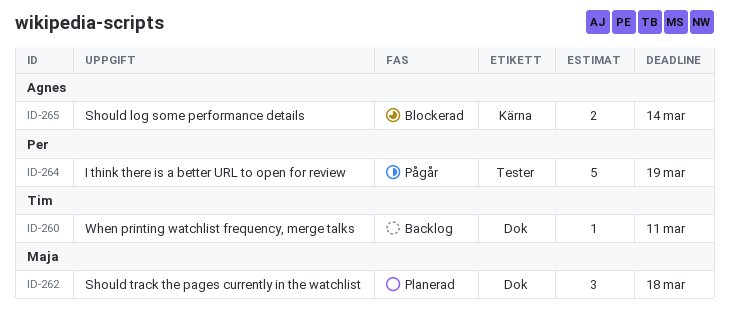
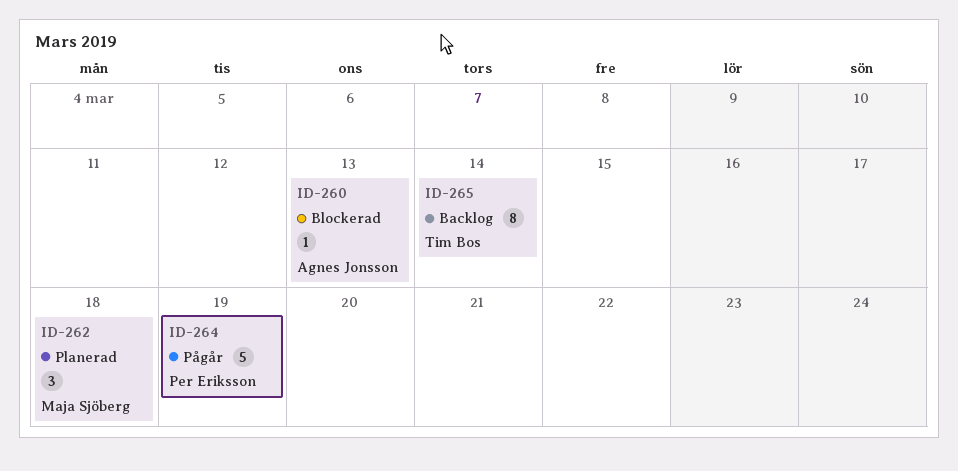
ID-260, status: Backlog -> Blockerad
ID-260, owner: Tim Bos -> Agnes Jonsson
ID-260, due: Mar 11 -> Mar 13
ID-265, status: Blockerad -> Backlog
ID-265, owner: Agnes Jonsson -> Tim Bos
ID-265, estimate: 2 -> 8

